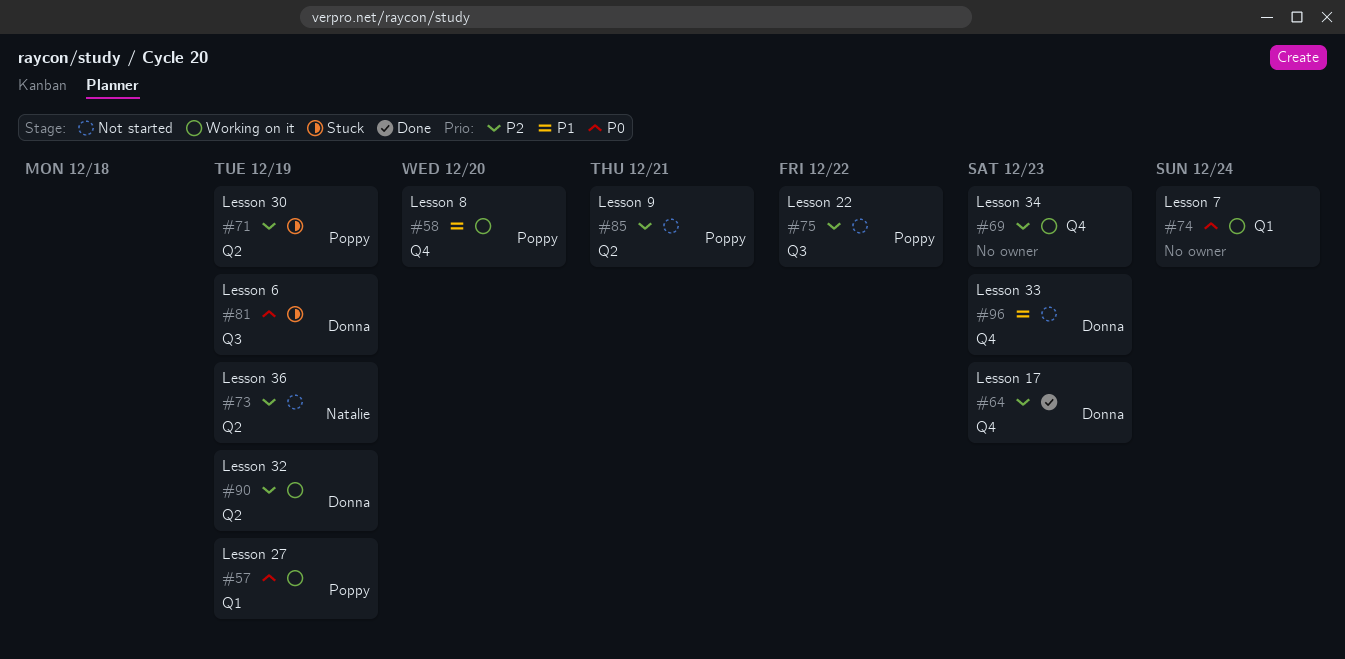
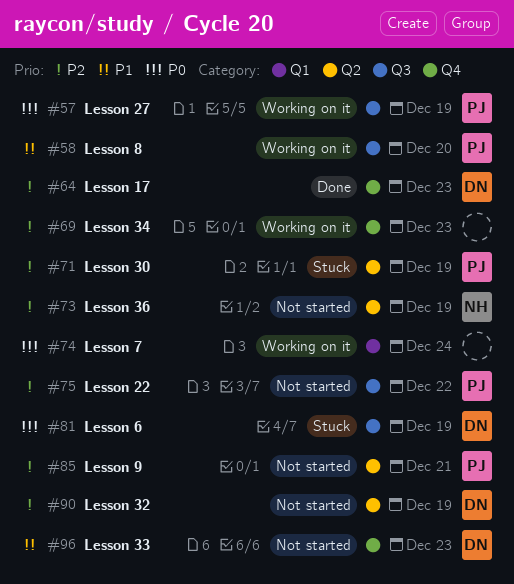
#57, label: Q1 -> Q3
#58, label: Q4 -> Q3
#90, status: Working on it -> Not started

